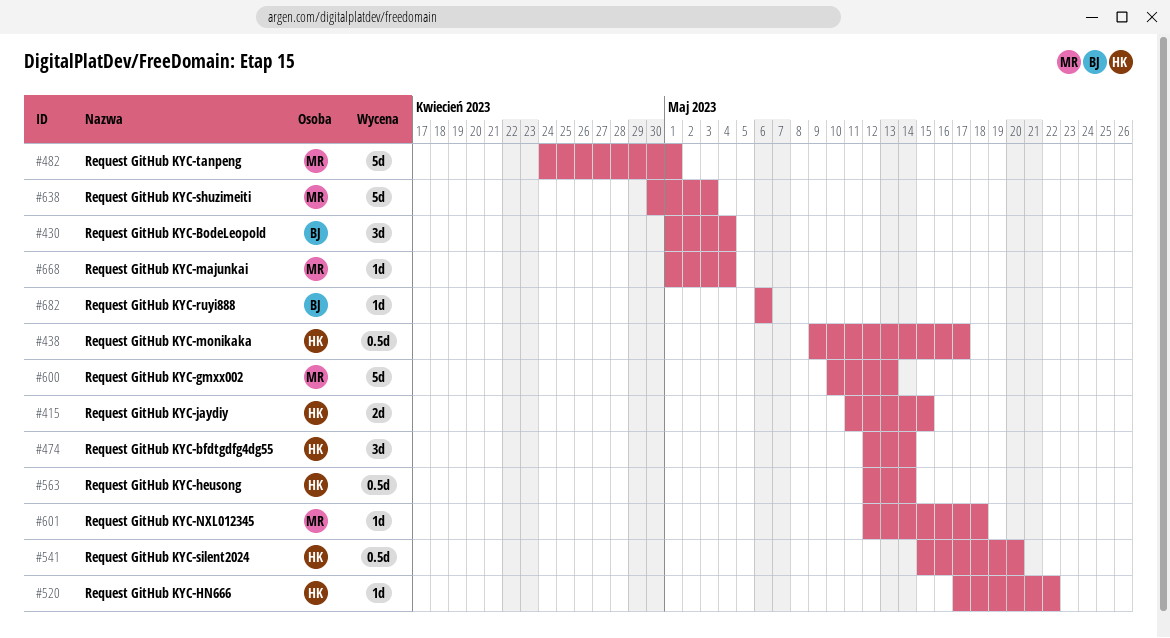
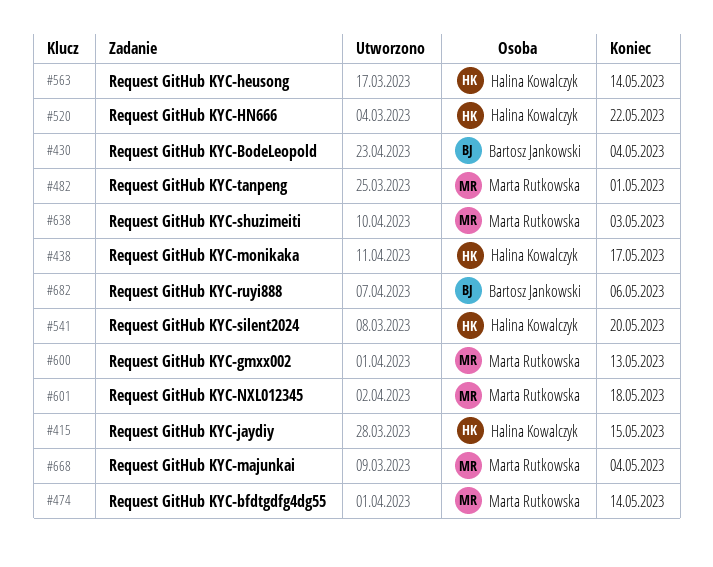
#474, owner: Halina Kowalczyk -> Marta Rutkowska

